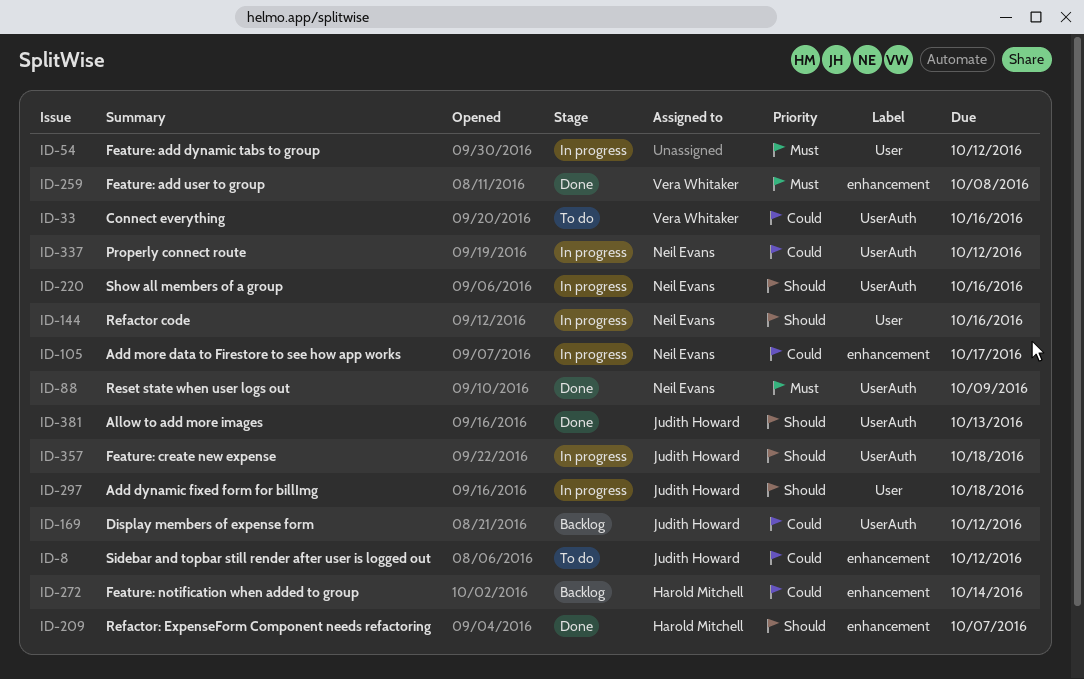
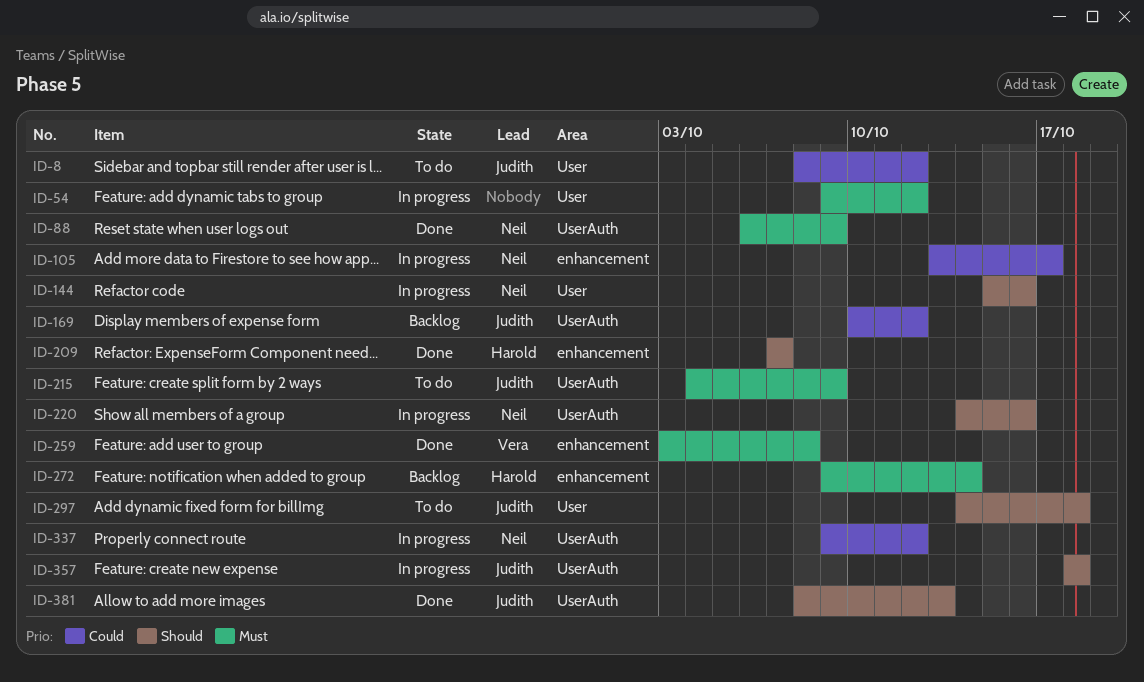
ID-8, label: enhancement -> User
ID-33: present -> none
ID-215: none -> present
ID-272, priority: Could -> Must
ID-297, status: In progress -> To do

